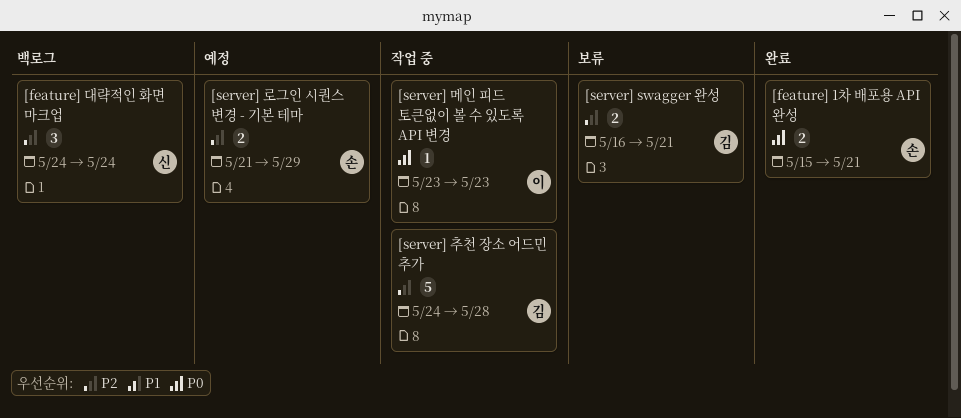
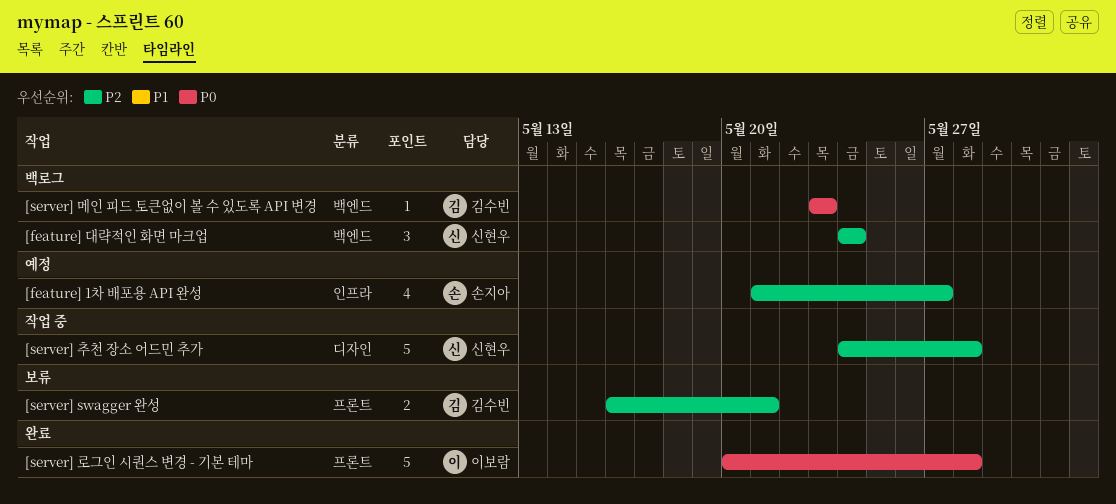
[feature] 1차 배포용 API 완성, status: 완료 -> 예정
[feature] 1차 배포용 API 완성, priority: P0 -> P2
[feature] 1차 배포용 API 완성, estimate: 2 -> 4
[feature] 1차 배포용 API 완성, start: May 15 -> May 21
[feature] 1차 배포용 API 완성, due: May 21 -> May 27
[server] 로그인 시퀀스 변경 - 기본 테마, status: 예정 -> 완료
[server] 로그인 시퀀스 변경 - 기본 테마, owner: 손지아 -> 이보람
[server] 로그인 시퀀스 변경 - 기본 테마, priority: P2 -> P0
[server] 로그인 시퀀스 변경 - 기본 테마, estimate: 2 -> 5
[server] 로그인 시퀀스 변경 - 기본 테마, start: May 21 -> May 20
[server] 로그인 시퀀스 변경 - 기본 테마, due: May 29 -> May 28
[server] 메인 피드 토큰없이 볼 수 있도록 API 변경, status: 작업 중 -> 백로그
[server] 메인 피드 토큰없이 볼 수 있도록 API 변경, owner: 이보람 -> 김수빈
[server] 추천 장소 어드민 추가, owner: 김수빈 -> 신현우

